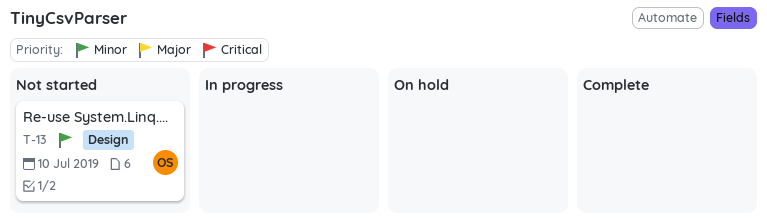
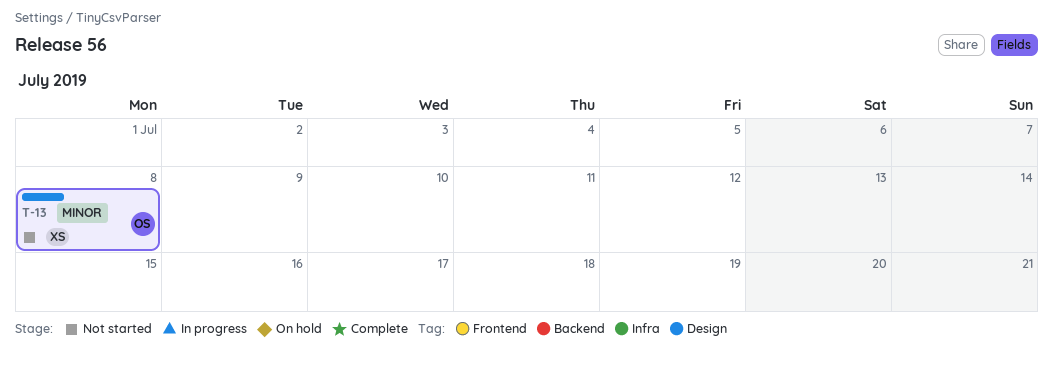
T-13, due: Jul 10 -> Jul 8

